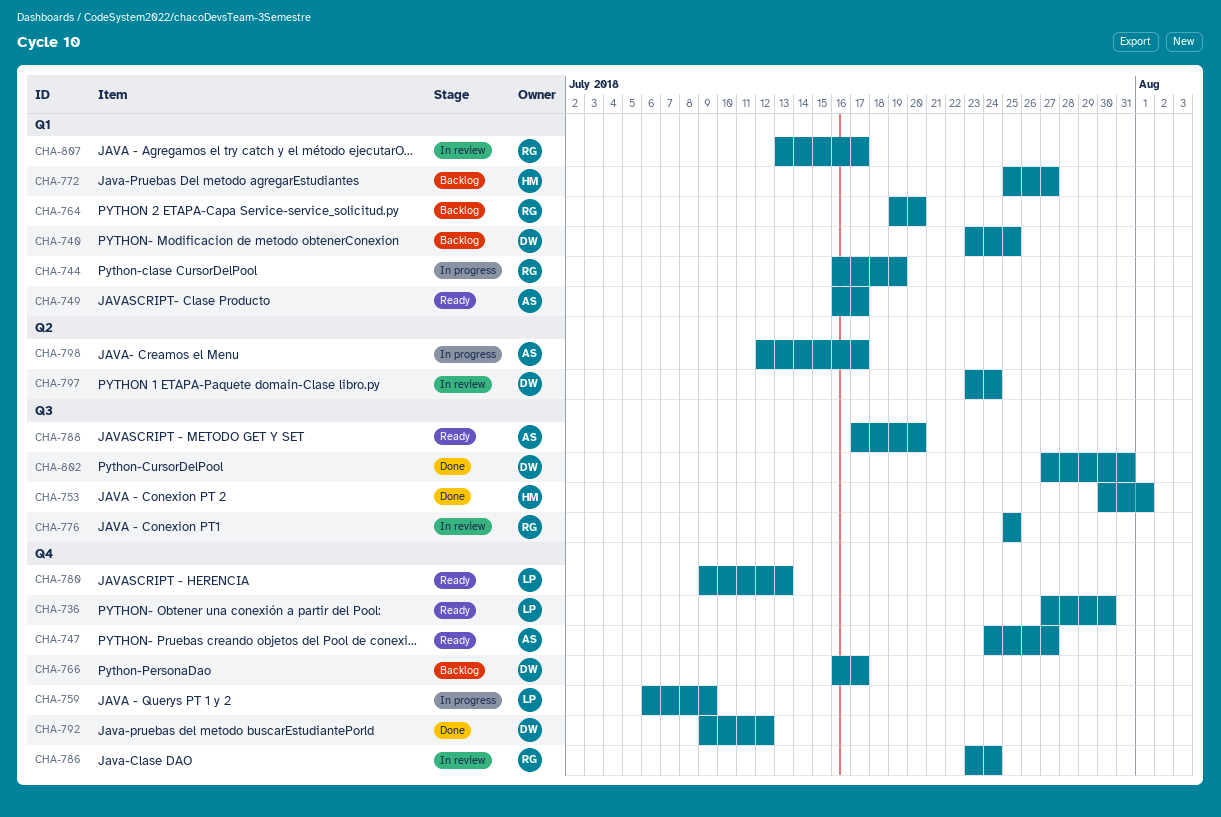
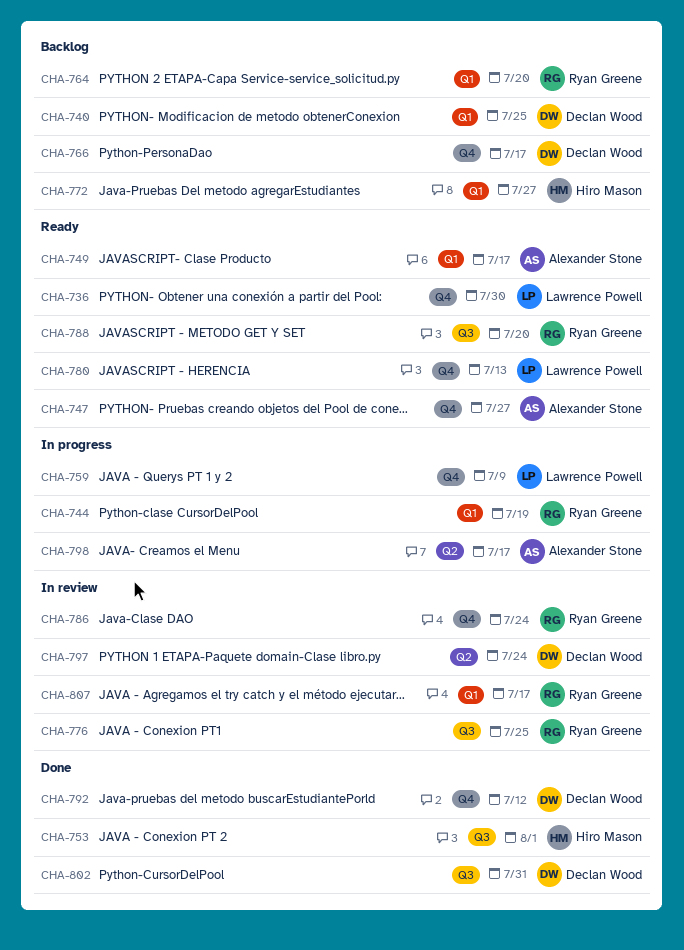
CHA-788, owner: Alexander Stone -> Ryan Greene

